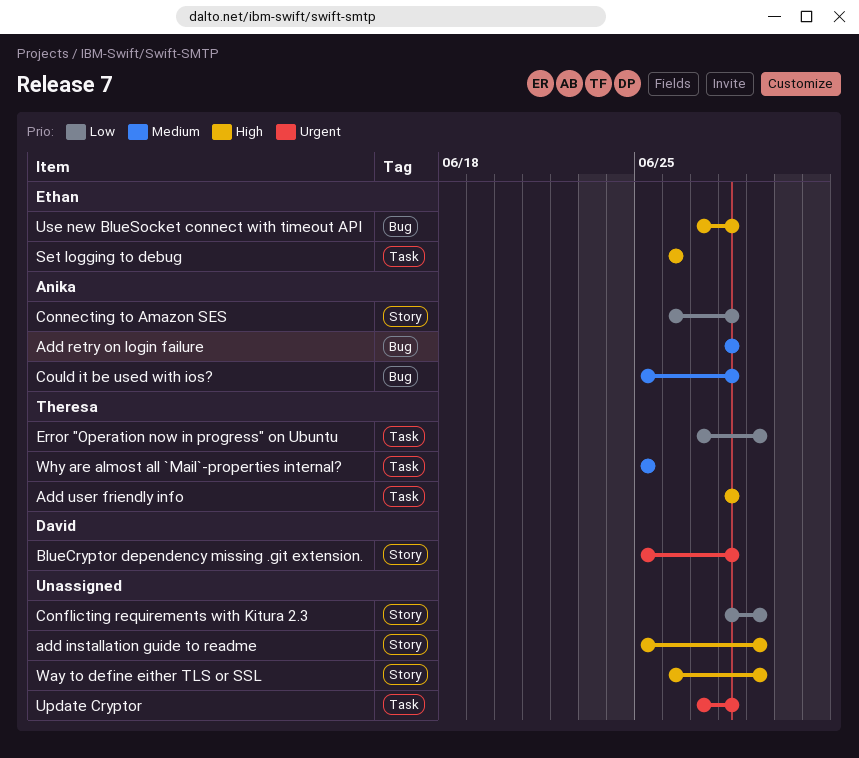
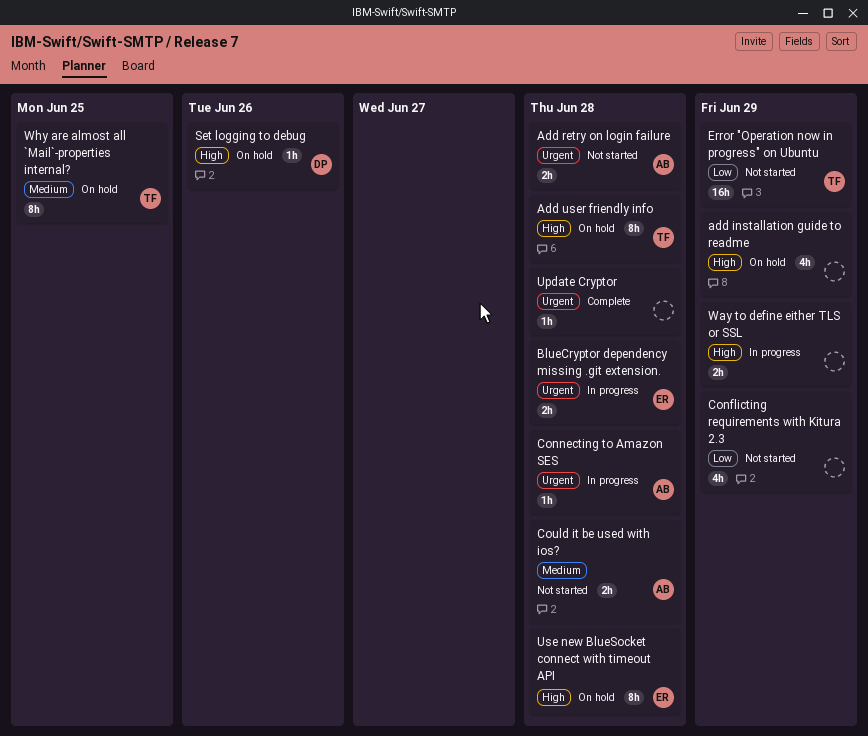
Add retry on login failure, priority: Medium -> Urgent
BlueCryptor dependency missing .git extension., owner: David -> Ethan
Connecting to Amazon SES, priority: Low -> Urgent
Set logging to debug, owner: Ethan -> David

